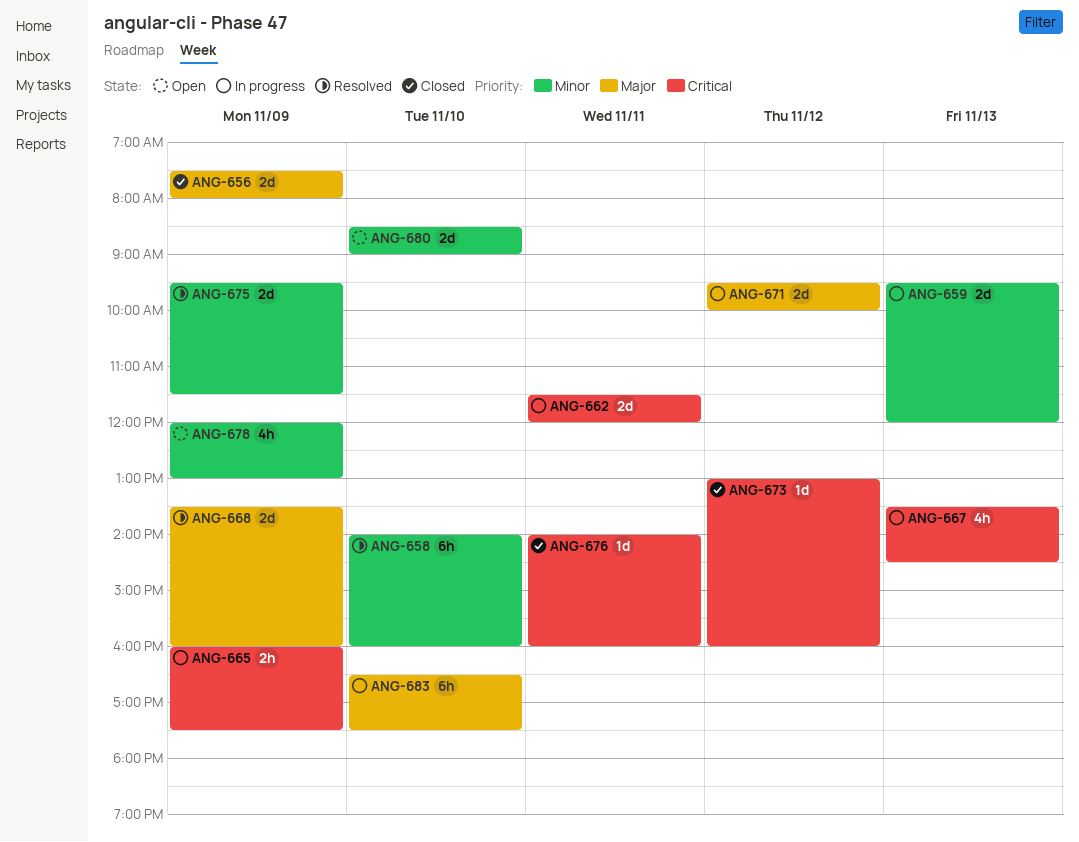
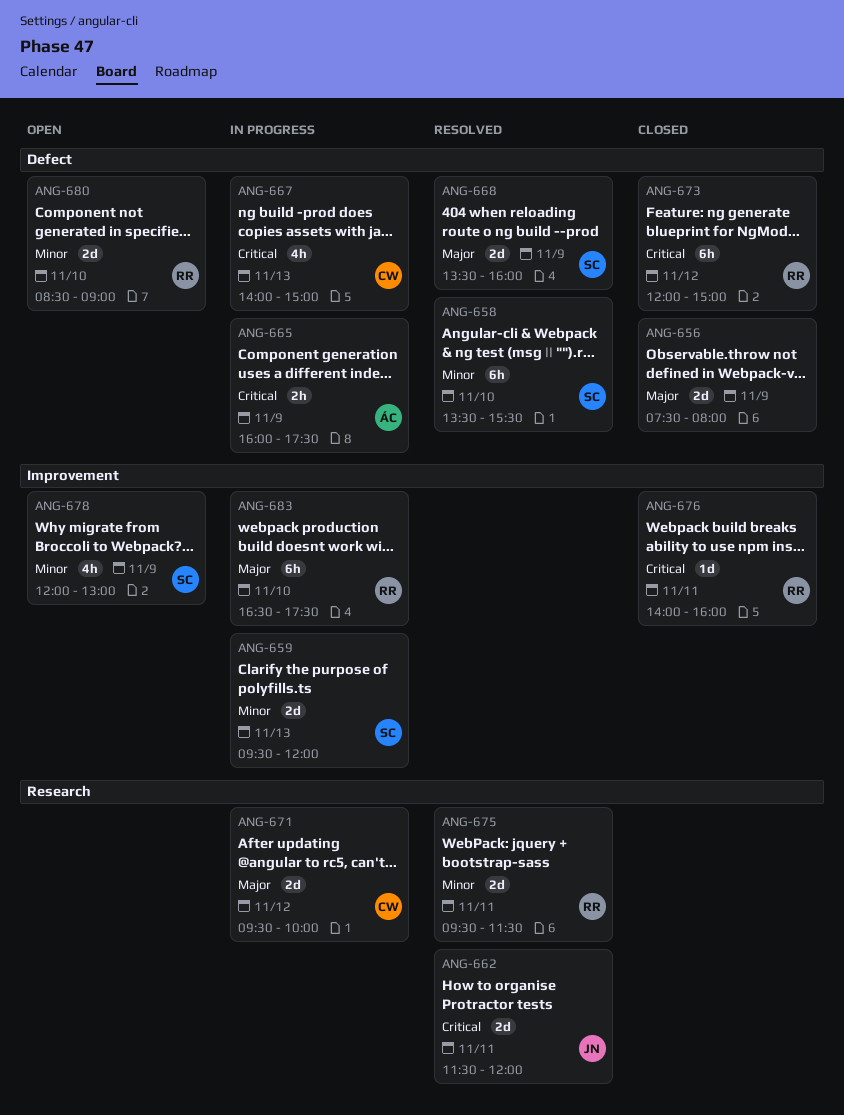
ANG-658, begins: 14:00 -> 13:30
ANG-658, ends: 16:00 -> 15:30
ANG-662, status: In progress -> Resolved
ANG-667, begins: 13:30 -> 14:00
ANG-667, ends: 14:30 -> 15:00
ANG-673, estimate: 1d -> 6h
ANG-673, begins: 13:00 -> 12:00
ANG-673, ends: 16:00 -> 15:00
ANG-675, day: Nov 9 -> Nov 11

